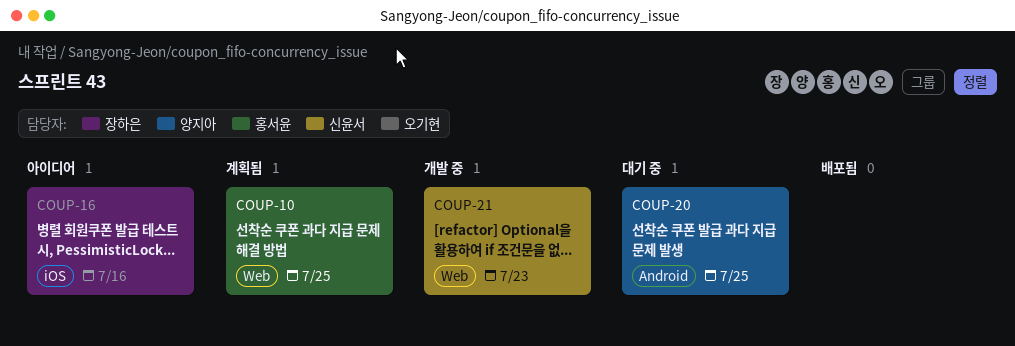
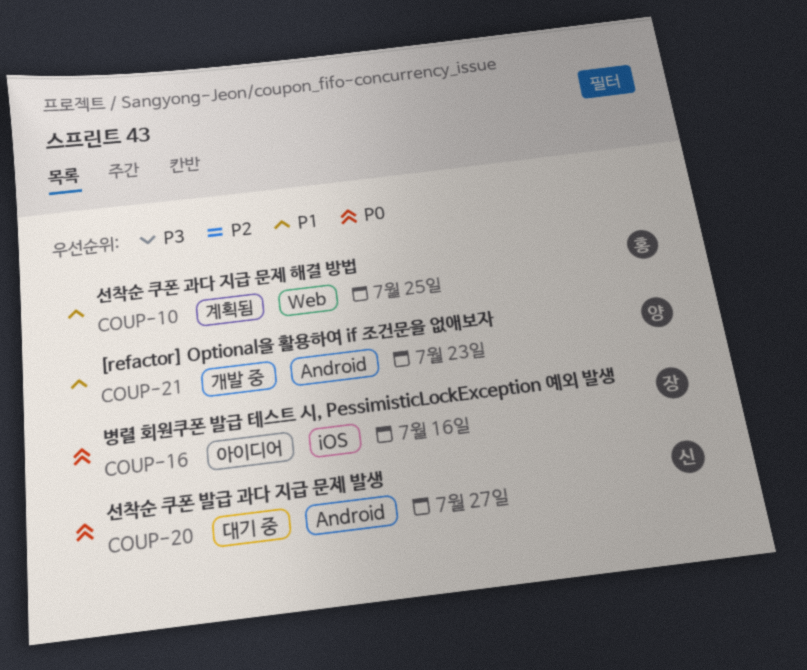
COUP-20, owner: 양지아 -> 신윤서
COUP-20, due: Jul 25 -> Jul 27
COUP-21, owner: 신윤서 -> 양지아
COUP-21, label: Web -> Android

